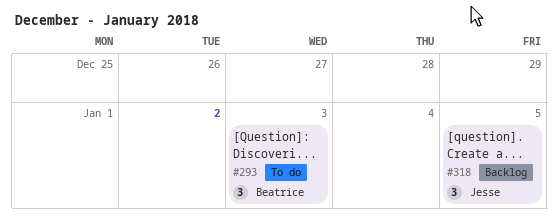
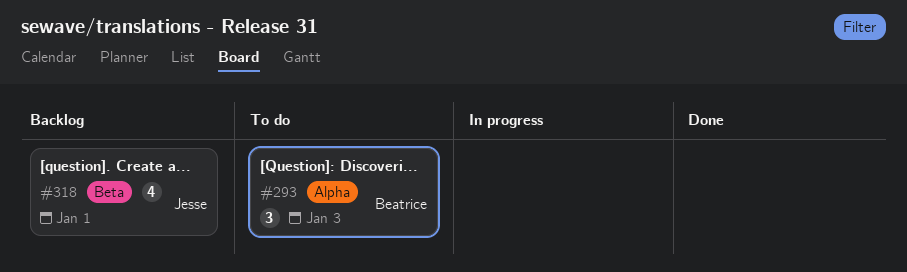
#318, estimate: 3 -> 4
#318, due: Jan 5 -> Jan 1

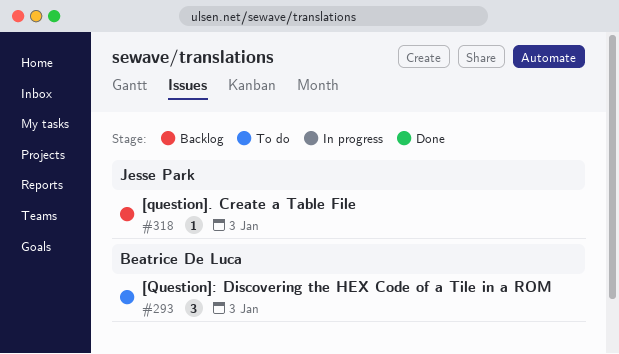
#318, estimate: 4 -> 1
#318, due: Jan 1 -> Jan 3

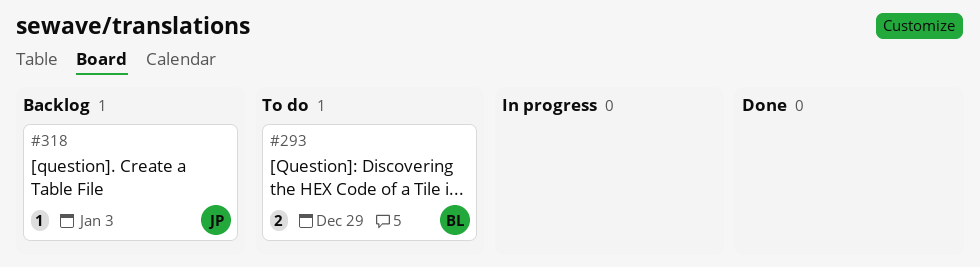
#293, estimate: 3 -> 2
#293, due: Jan 3 -> Dec 29

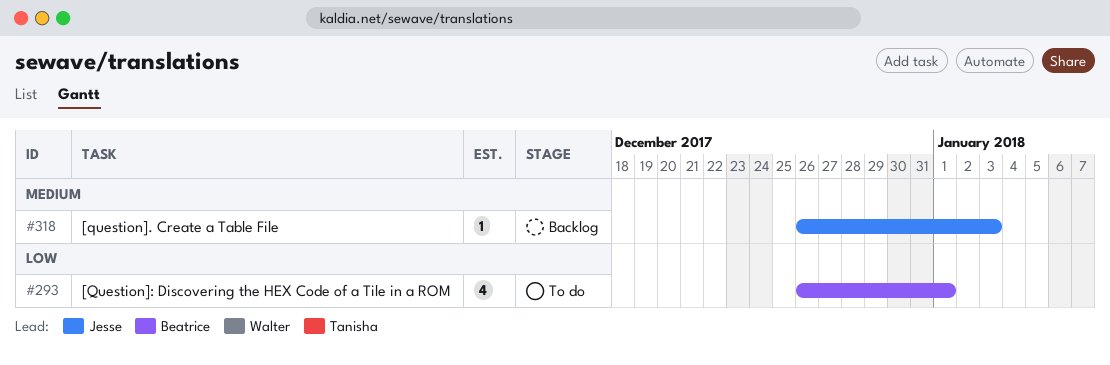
#293, estimate: 2 -> 4
#293, due: Dec 29 -> Jan 1

